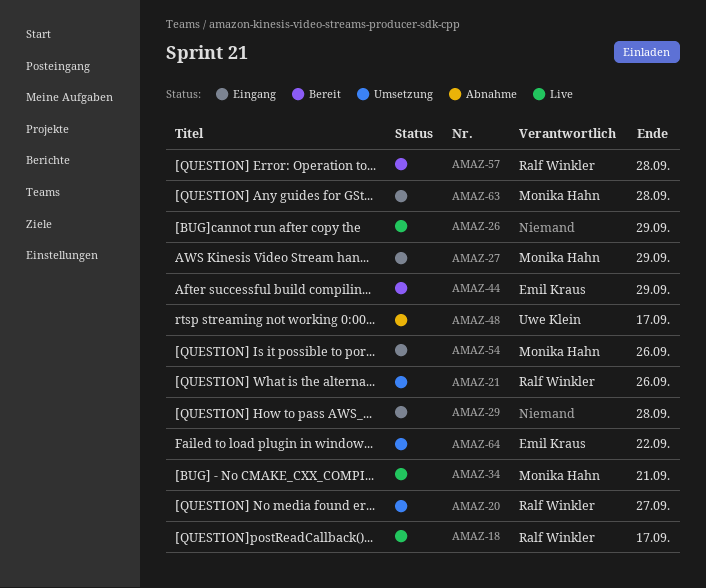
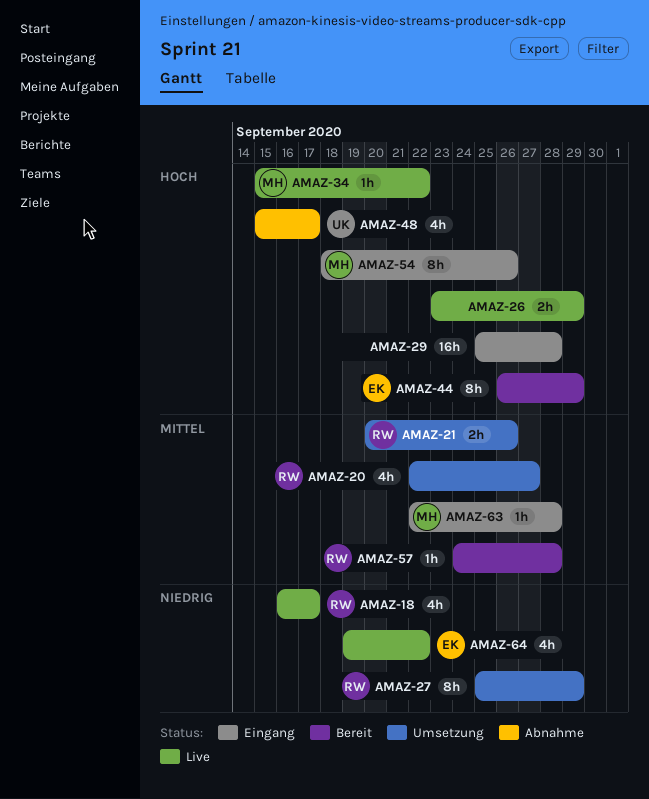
AMAZ-27, status: Eingang -> Umsetzung
AMAZ-27, owner: Monika Hahn -> Ralf Winkler
AMAZ-34, due: Sep 21 -> Sep 22
AMAZ-64, status: Umsetzung -> Live

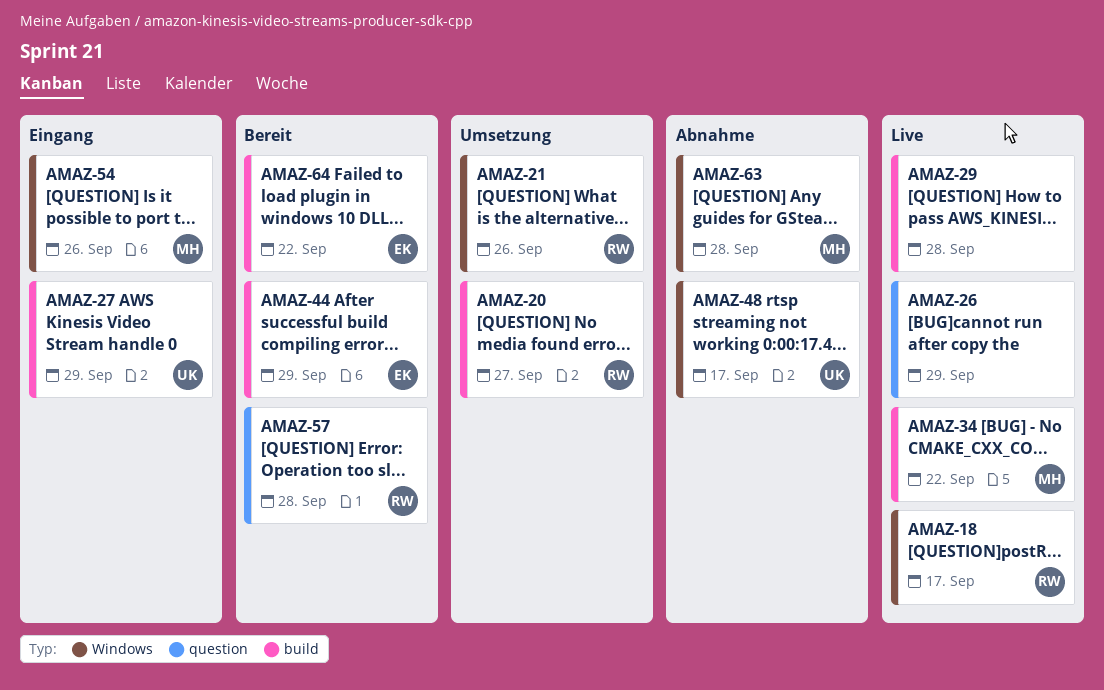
AMAZ-27, status: Umsetzung -> Eingang
AMAZ-27, owner: RW -> UK
AMAZ-29, status: Eingang -> Live
AMAZ-63, status: Eingang -> Abnahme
AMAZ-64, status: Live -> Bereit

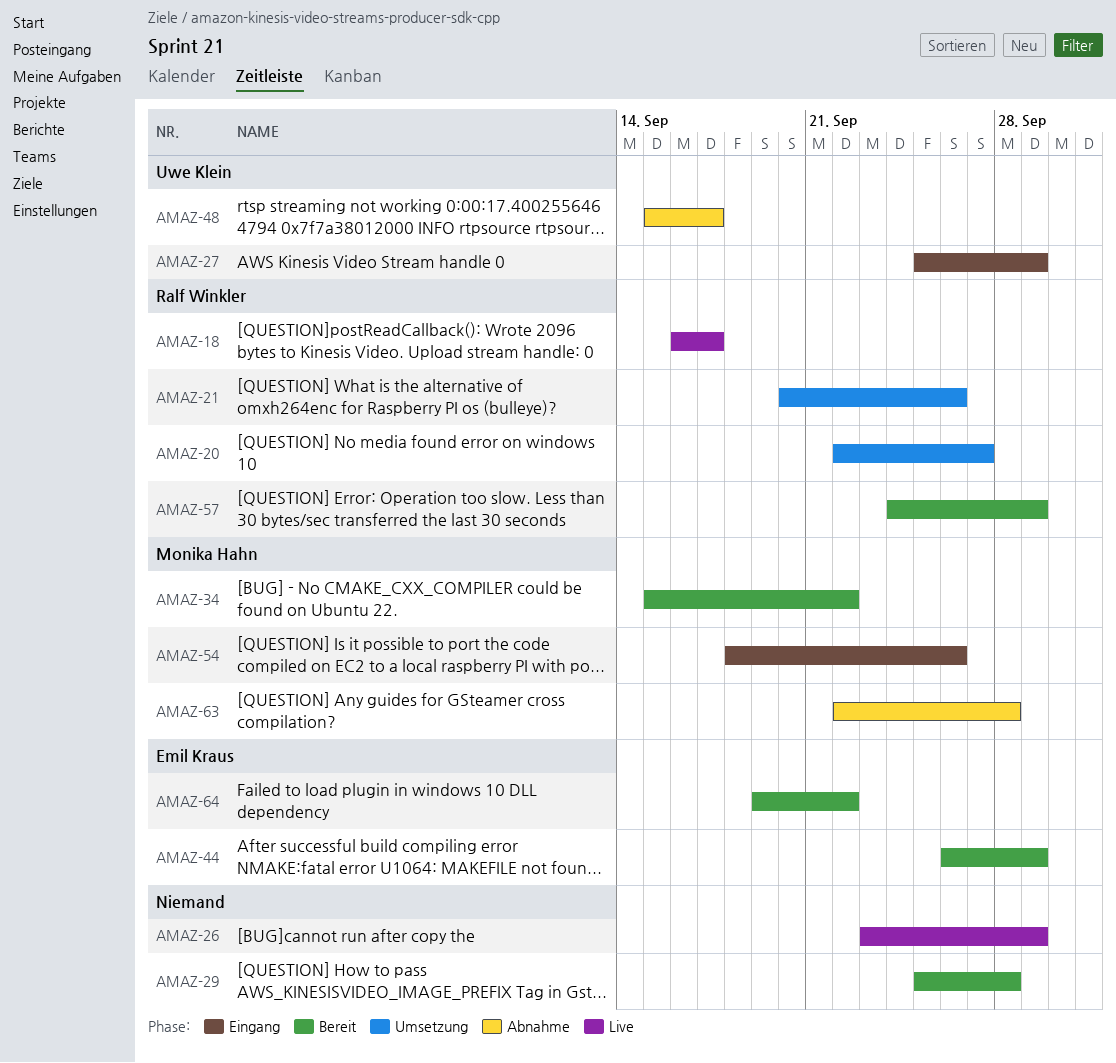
AMAZ-29, status: Live -> Bereit
AMAZ-34, status: Live -> Bereit
AMAZ-57, due: Sep 28 -> Sep 29

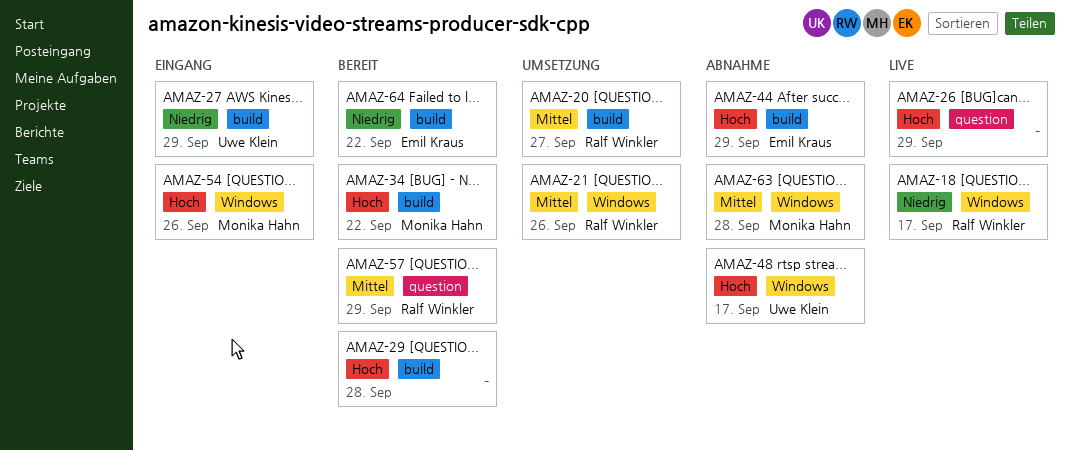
AMAZ-44, status: Bereit -> Abnahme

